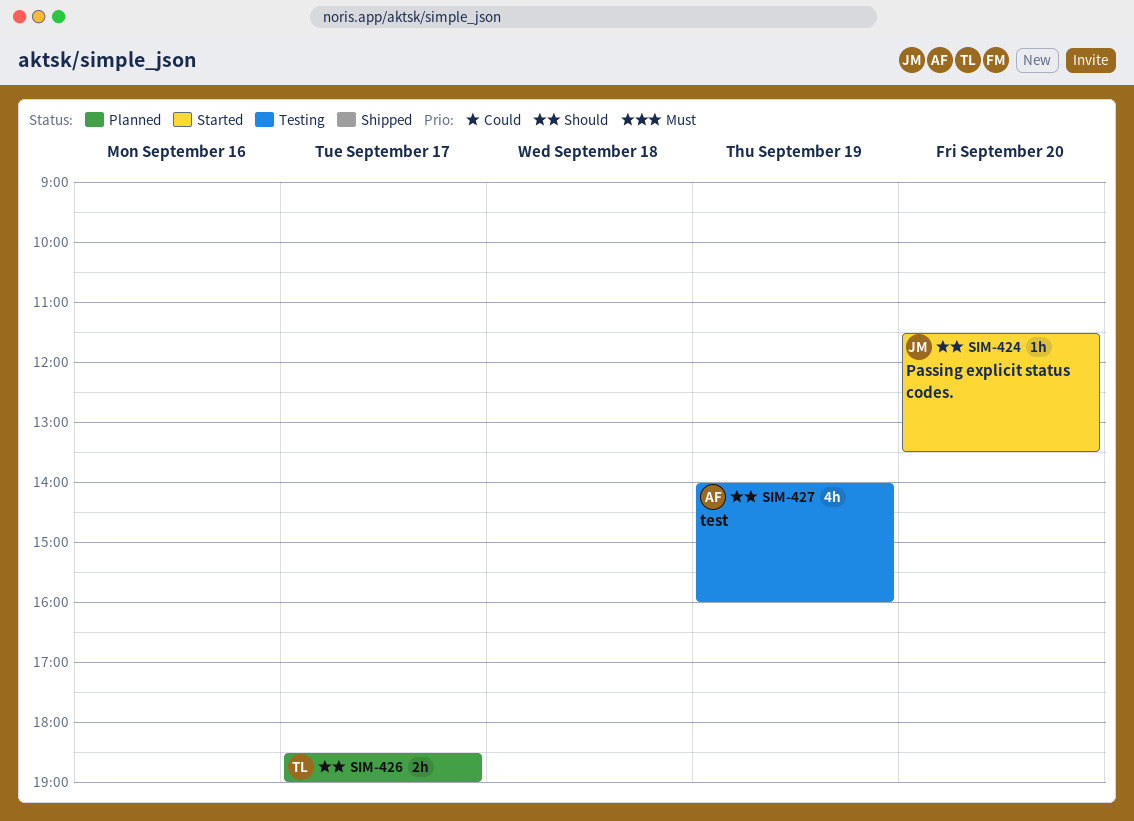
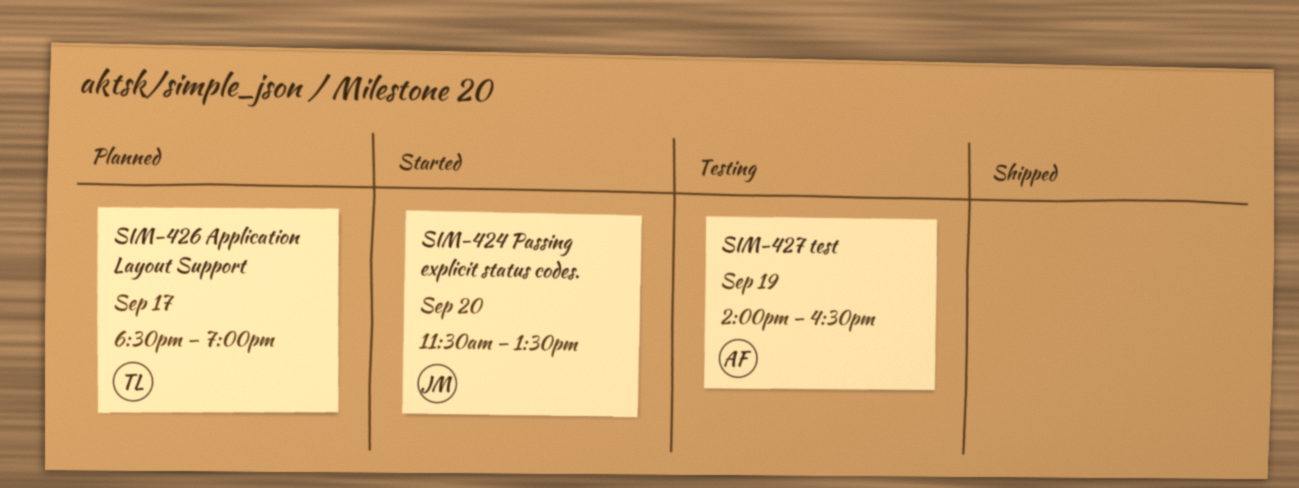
SIM-427, ends: 16:00 -> 16:30

